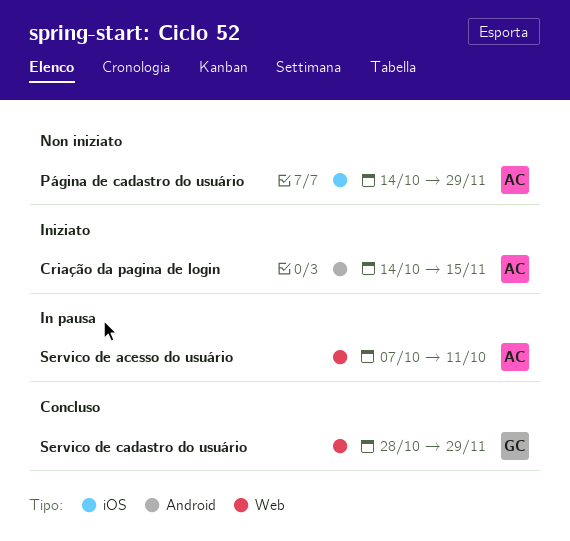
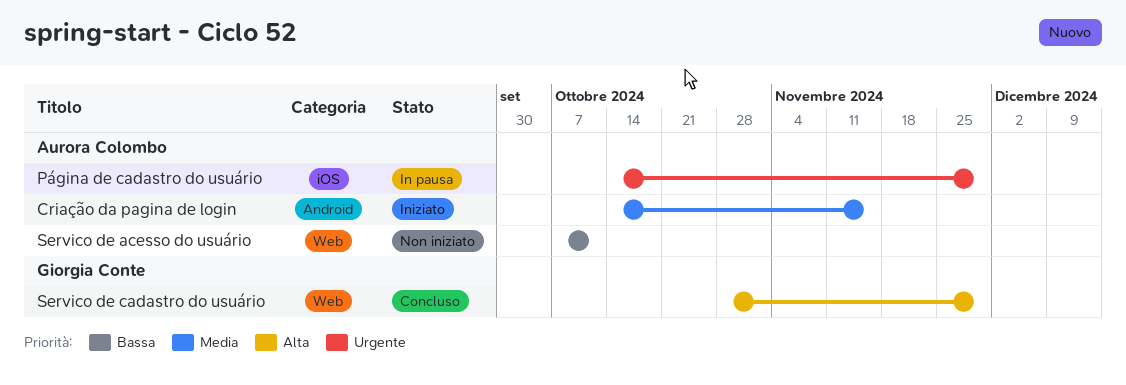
Página de cadastro do usuário, status: Non iniziato -> In pausa
Servico de acesso do usuário, status: In pausa -> Non iniziato

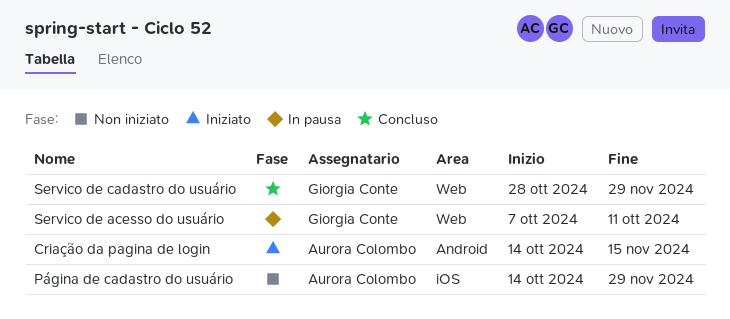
Página de cadastro do usuário, status: In pausa -> Non iniziato
Servico de acesso do usuário, status: Non iniziato -> In pausa
Servico de acesso do usuário, owner: Aurora Colombo -> Giorgia Conte

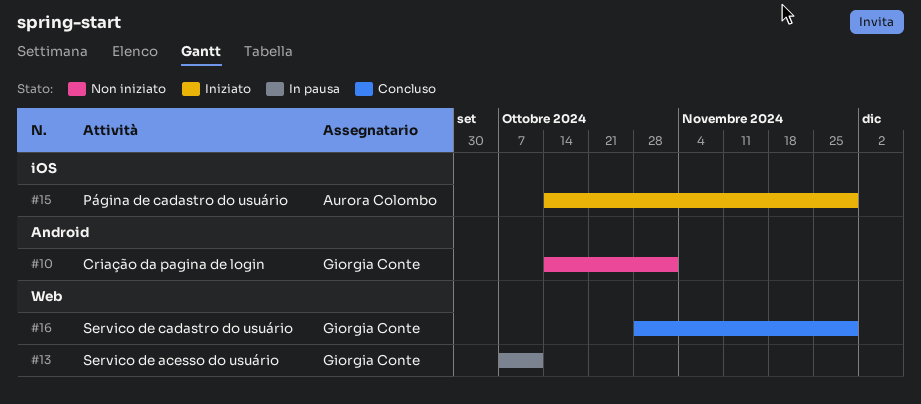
Criação da pagina de login, status: Iniziato -> Non iniziato
Criação da pagina de login, owner: Aurora Colombo -> Giorgia Conte
Criação da pagina de login, due: Nov 15 -> Nov 1
Página de cadastro do usuário, status: Non iniziato -> Iniziato

